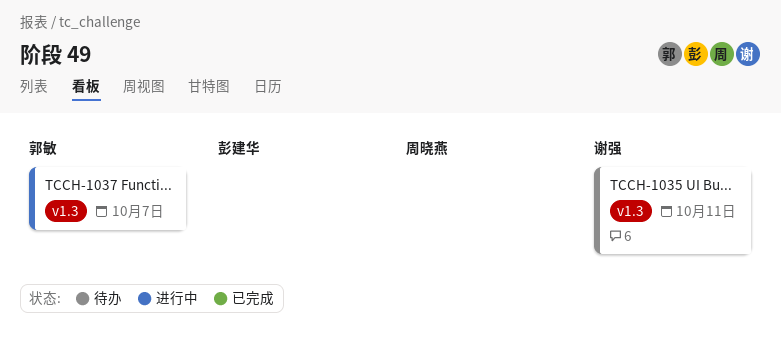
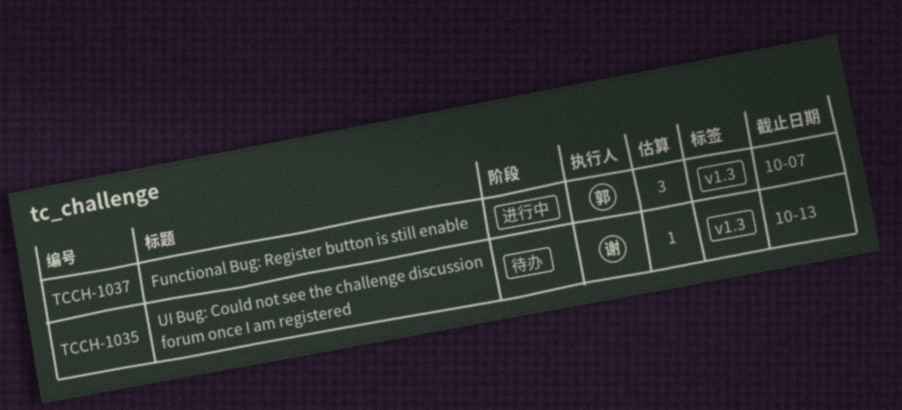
TCCH-1035, due: Oct 11 -> Oct 13

